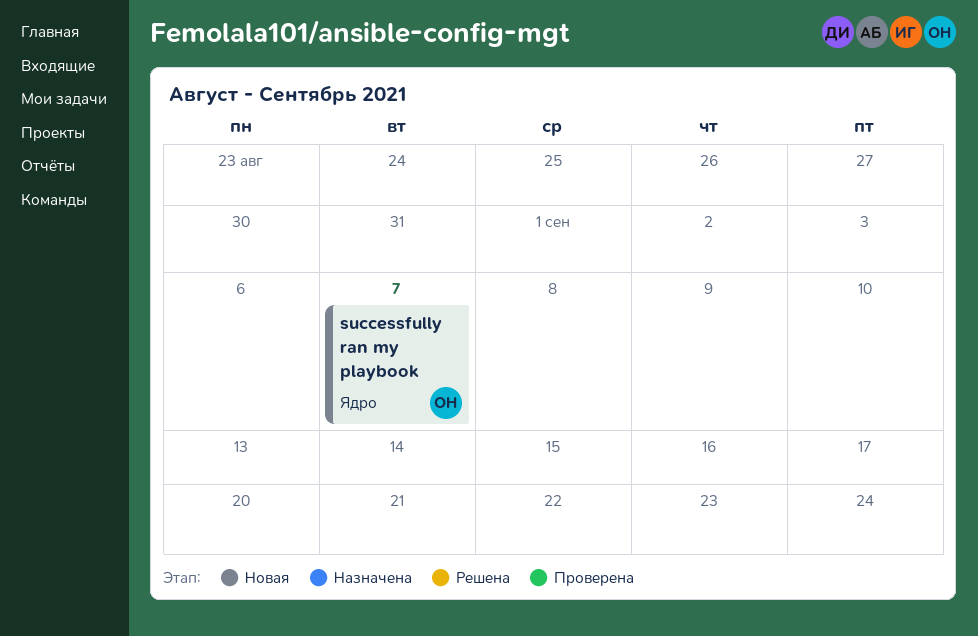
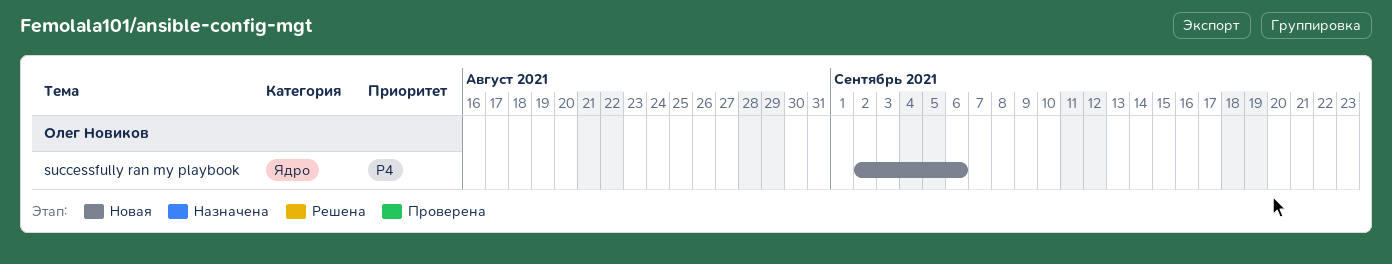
successfully ran my playbook, due: Sep 7 -> Sep 6

